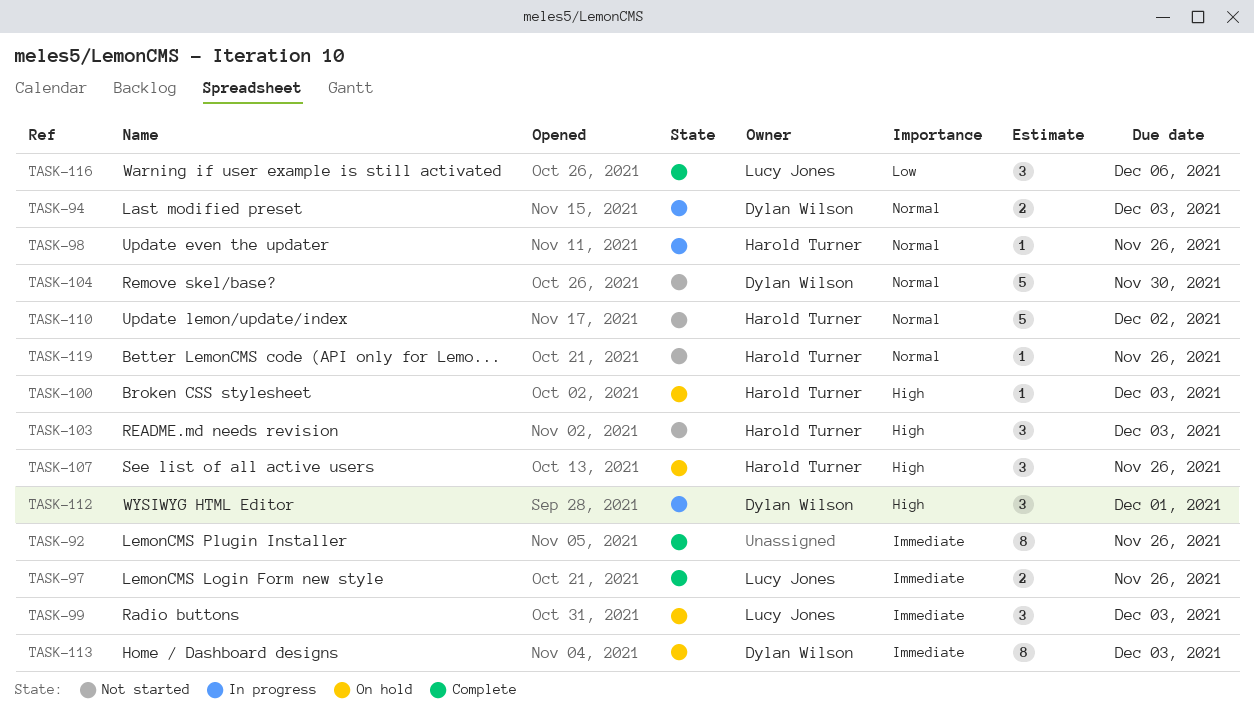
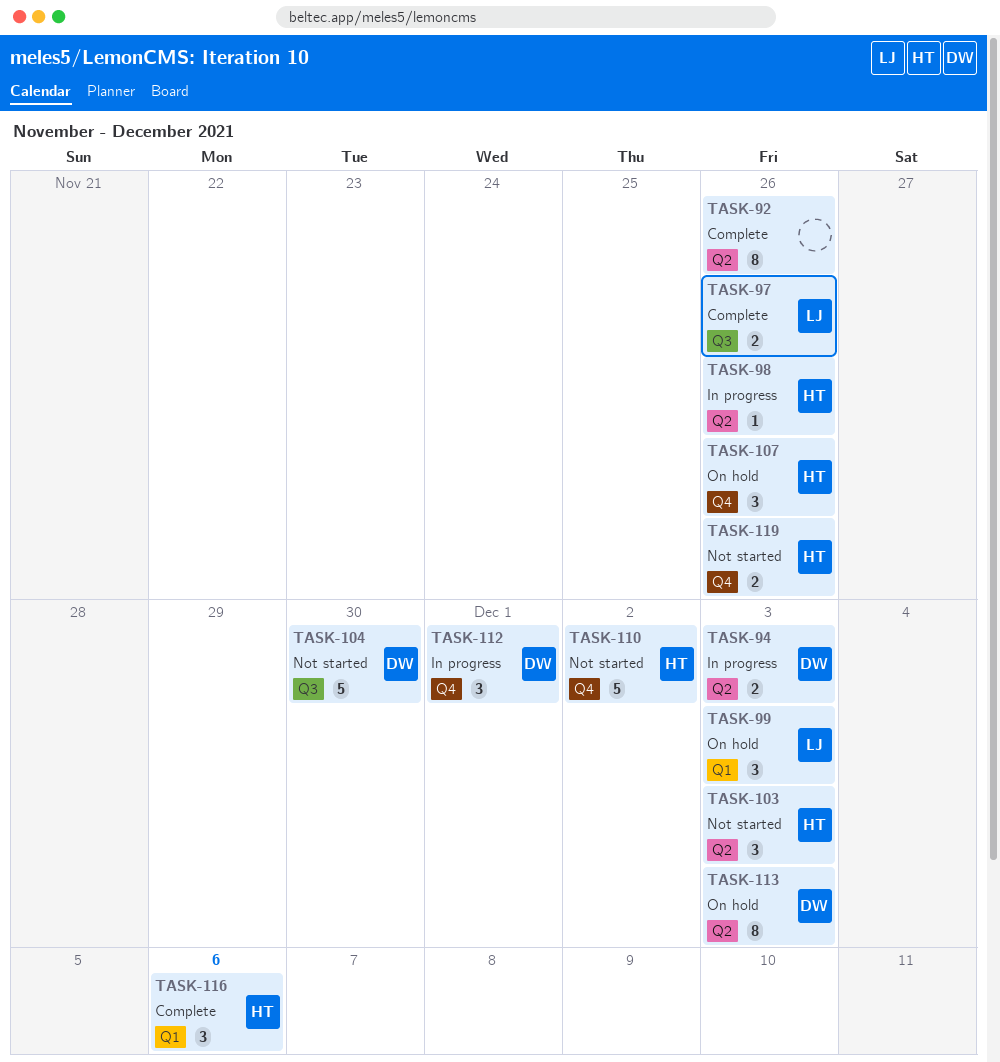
TASK-100: present -> none
TASK-116, owner: Lucy Jones -> Harold Turner
TASK-119, estimate: 1 -> 2

